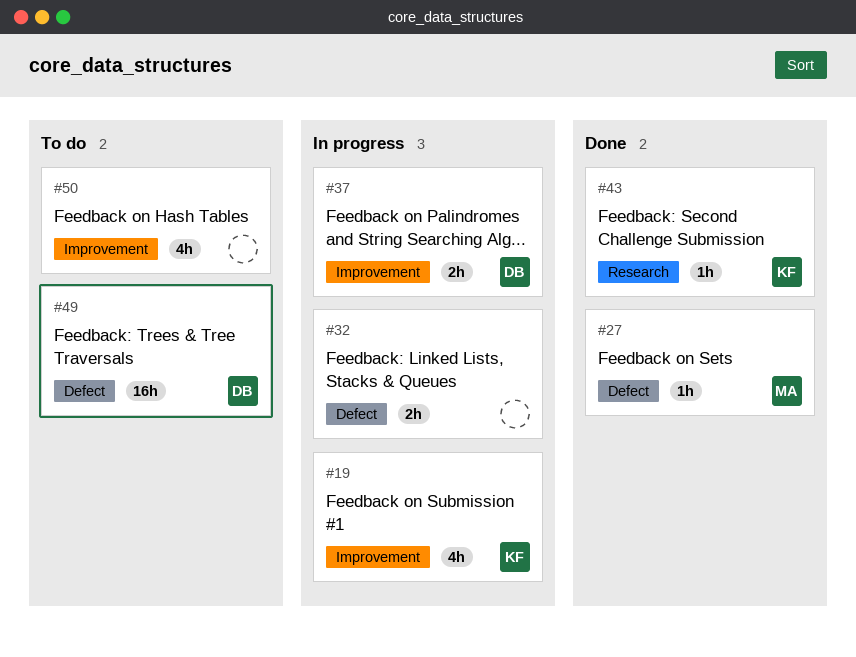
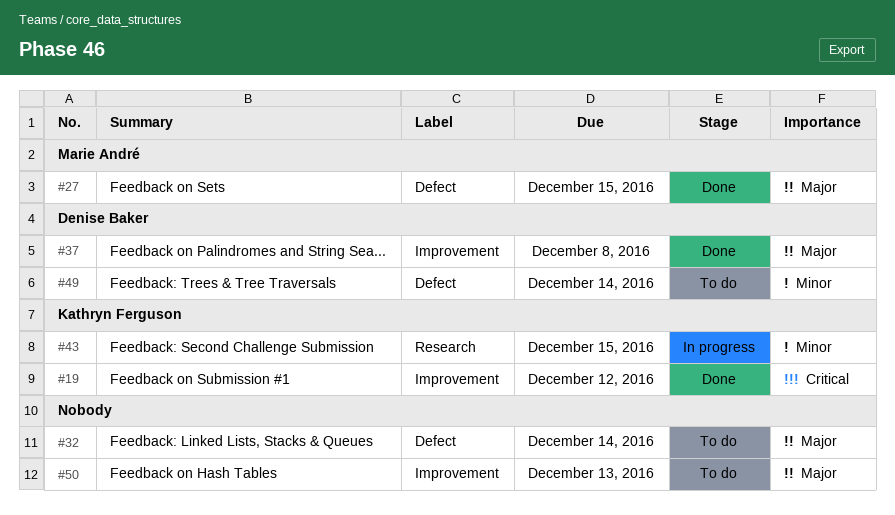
#19, status: In progress -> Done
#32, status: In progress -> To do
#37, status: In progress -> Done
#43, status: Done -> In progress

